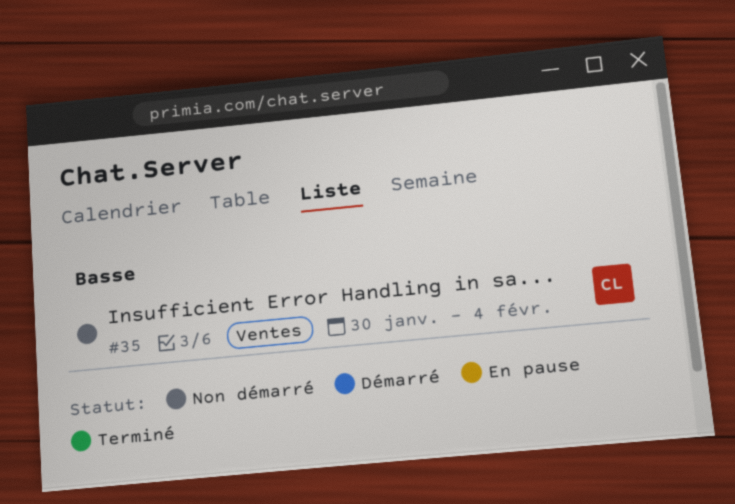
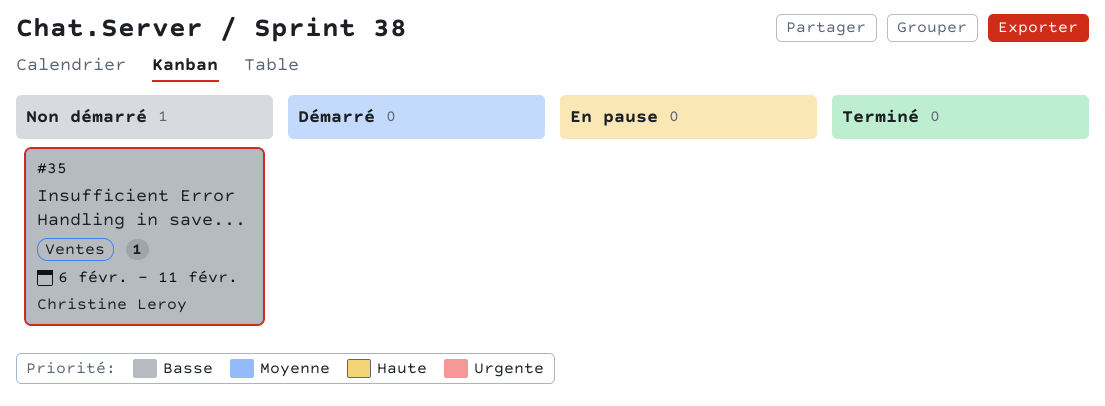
#35, start: Jan 30 -> Feb 6
#35, due: Feb 4 -> Feb 11

